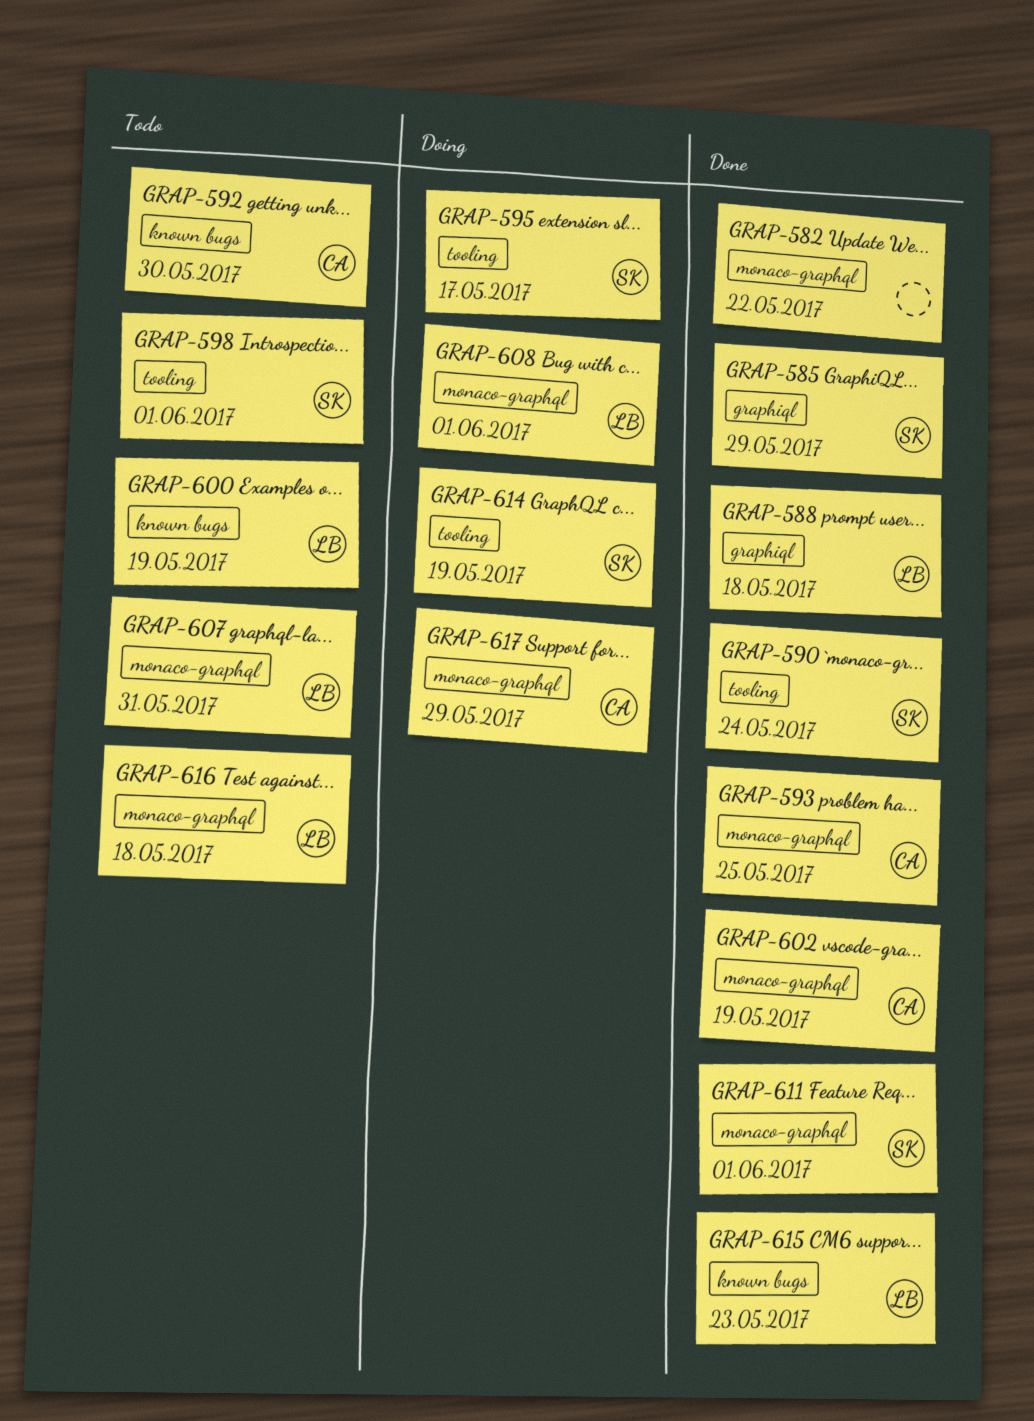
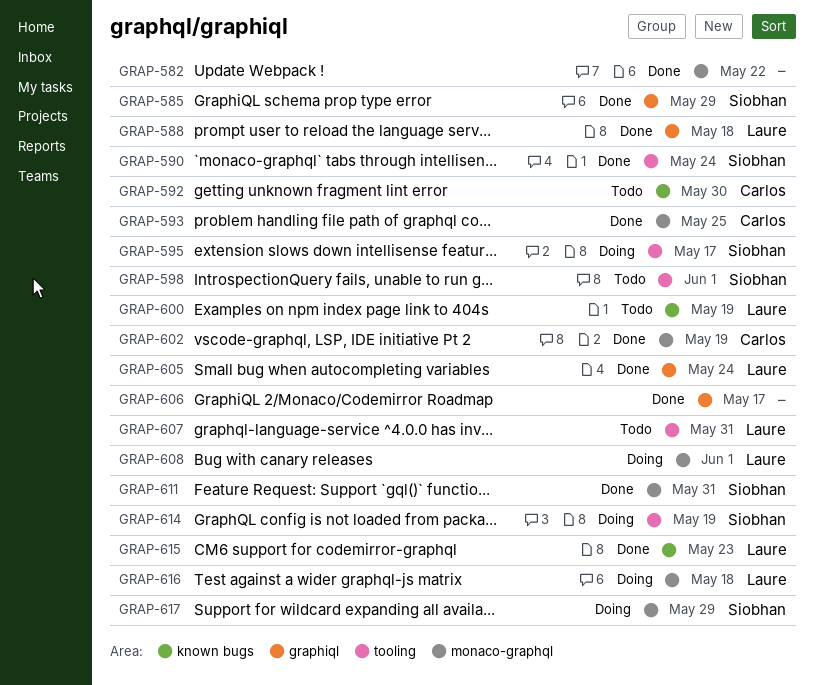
GRAP-605: none -> present
GRAP-606: none -> present
GRAP-607, label: monaco-graphql -> tooling
GRAP-611, due: Jun 1 -> May 31
GRAP-616, status: Todo -> Doing
GRAP-617, owner: Carlos -> Siobhan

